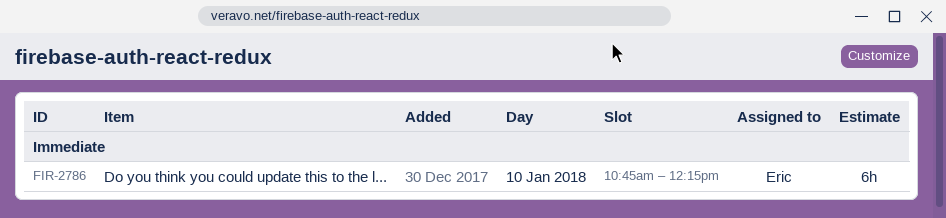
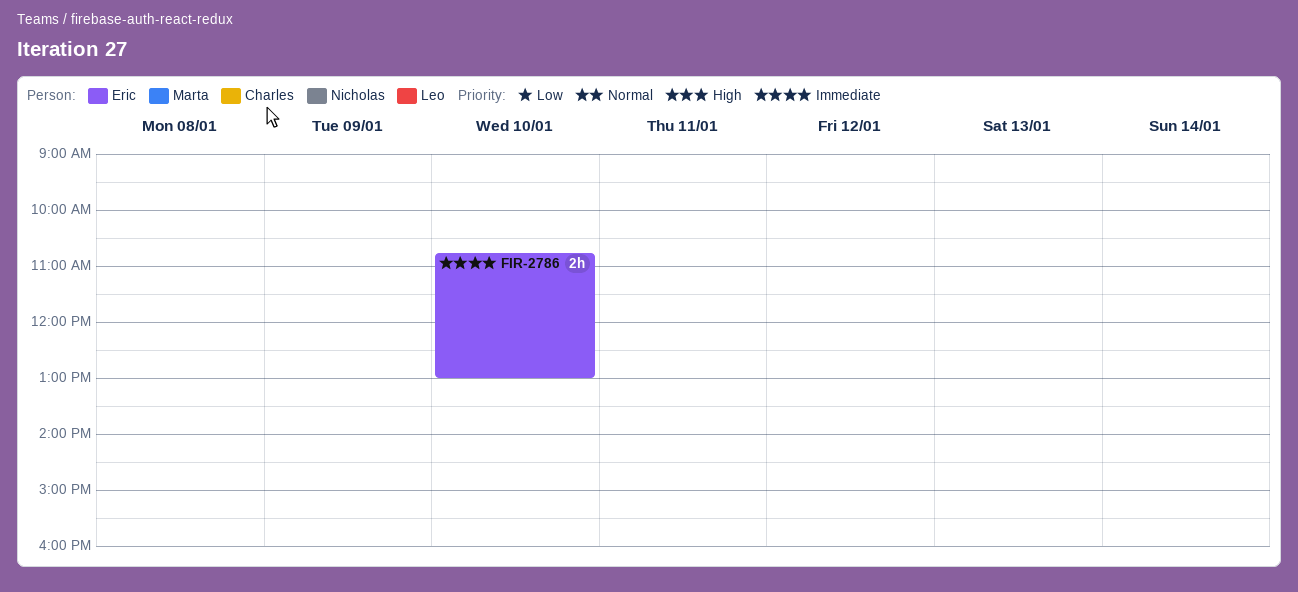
FIR-2786, estimate: 6h -> 2h
FIR-2786, ends: 12:15 -> 13:00

